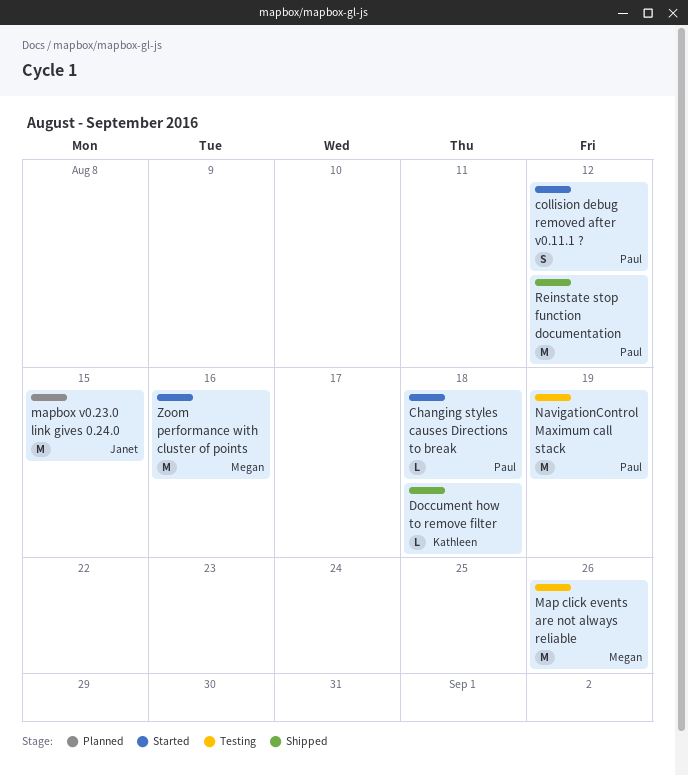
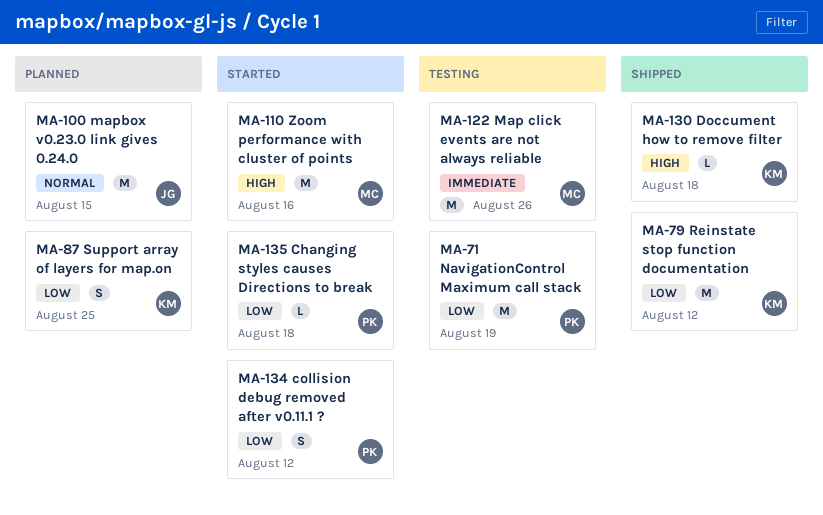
Reinstate stop function documentation, owner: Paul -> Kathleen
Support array of layers for map.on: none -> present

